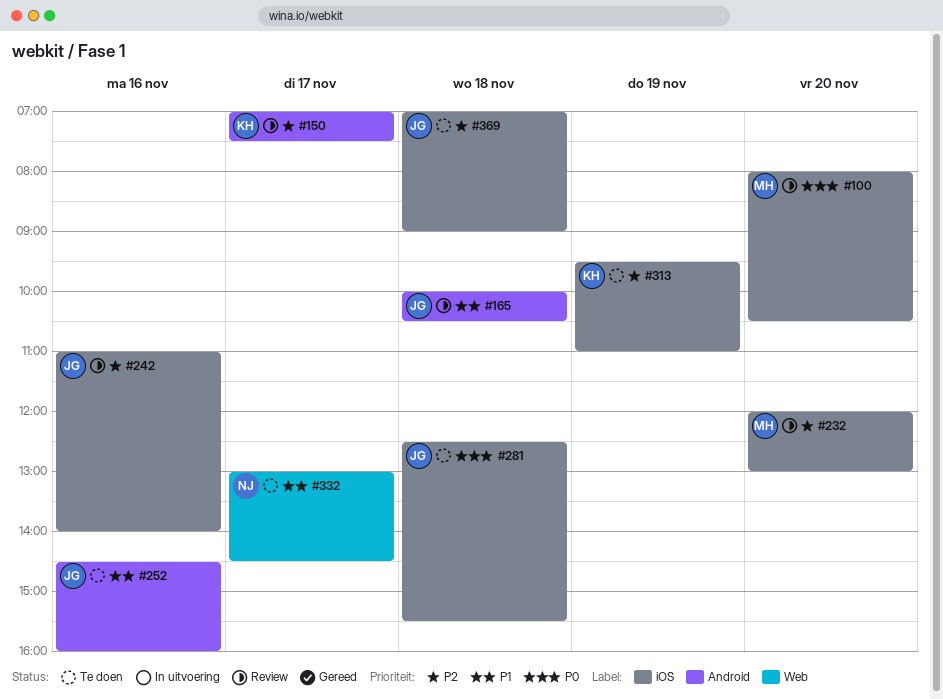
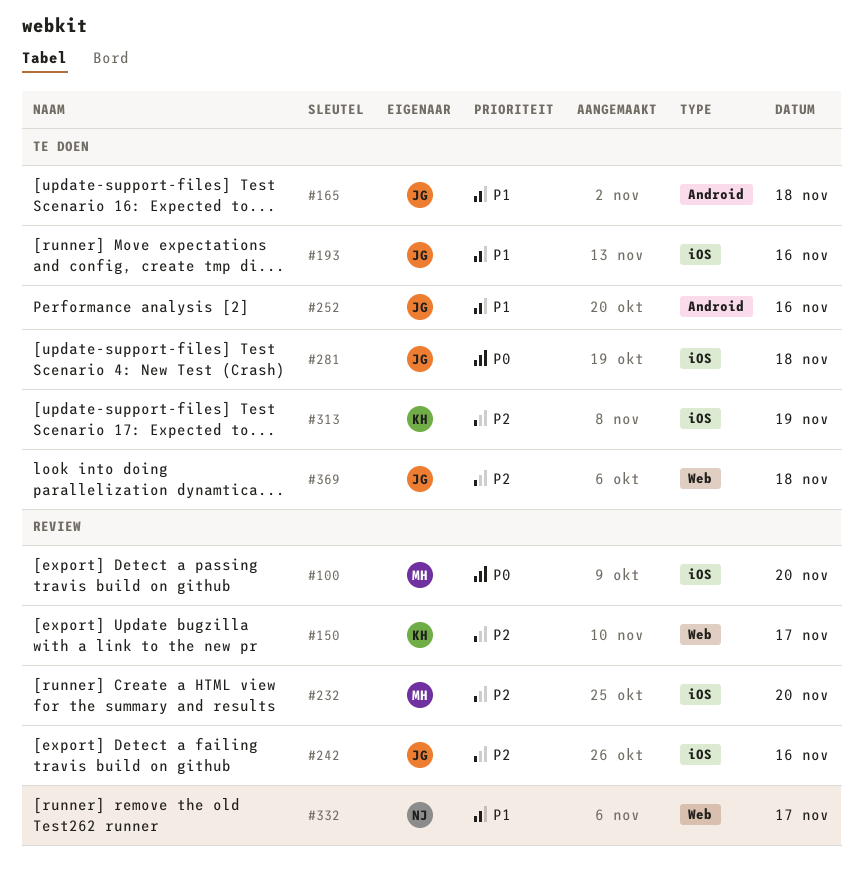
#150, label: Android -> Web
#165, status: Review -> Te doen
#193: none -> present
#332, status: Te doen -> Review
#369, label: iOS -> Web

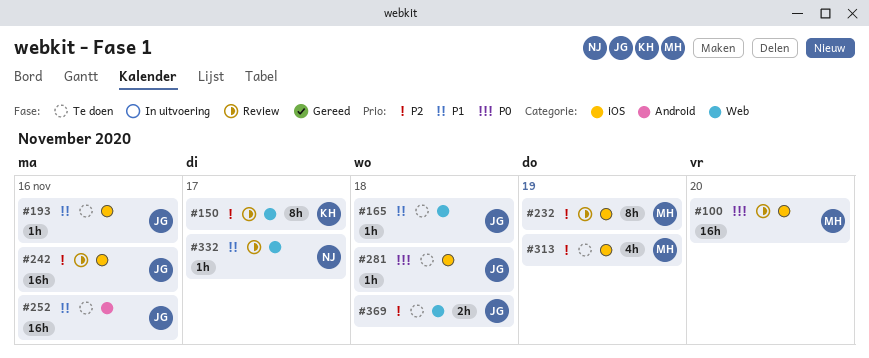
#165, label: Android -> Web
#232, day: Nov 20 -> Nov 19
#313, owner: KH -> MH

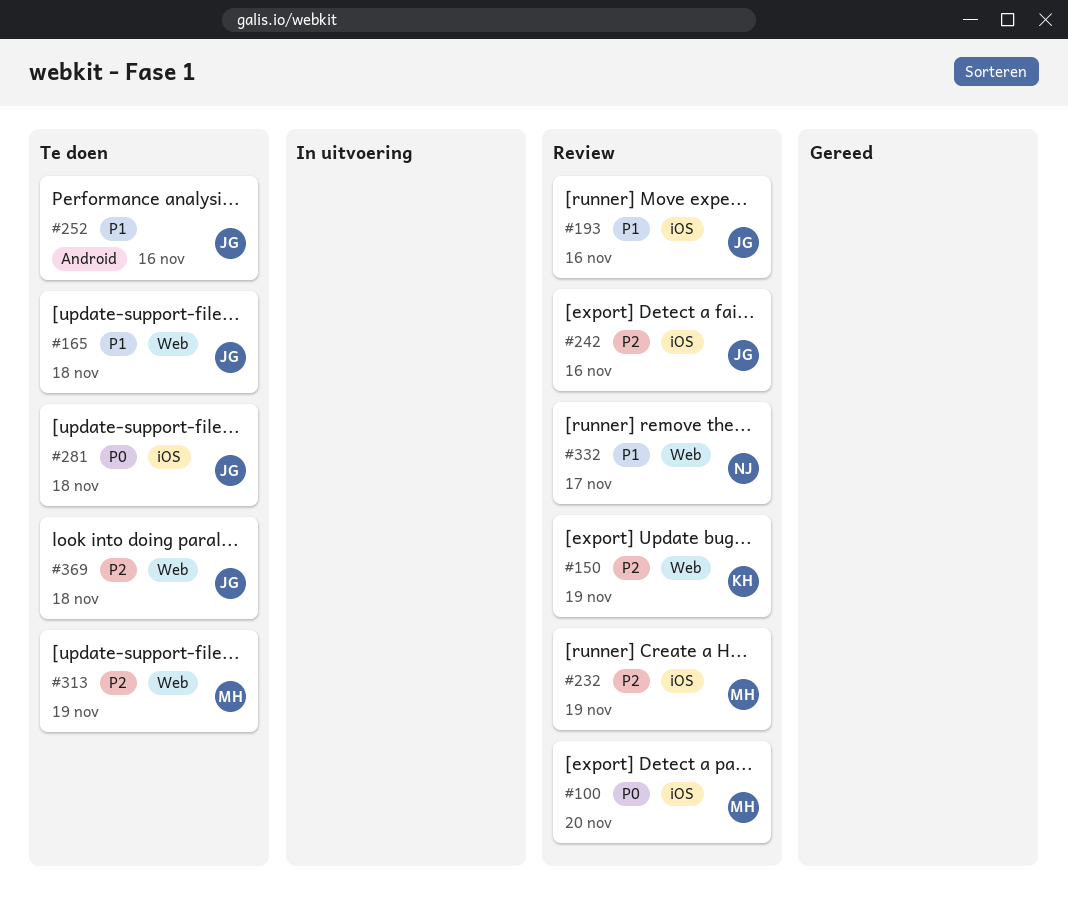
#150, day: Nov 17 -> Nov 19
#193, status: Te doen -> Review
#313, label: iOS -> Web

